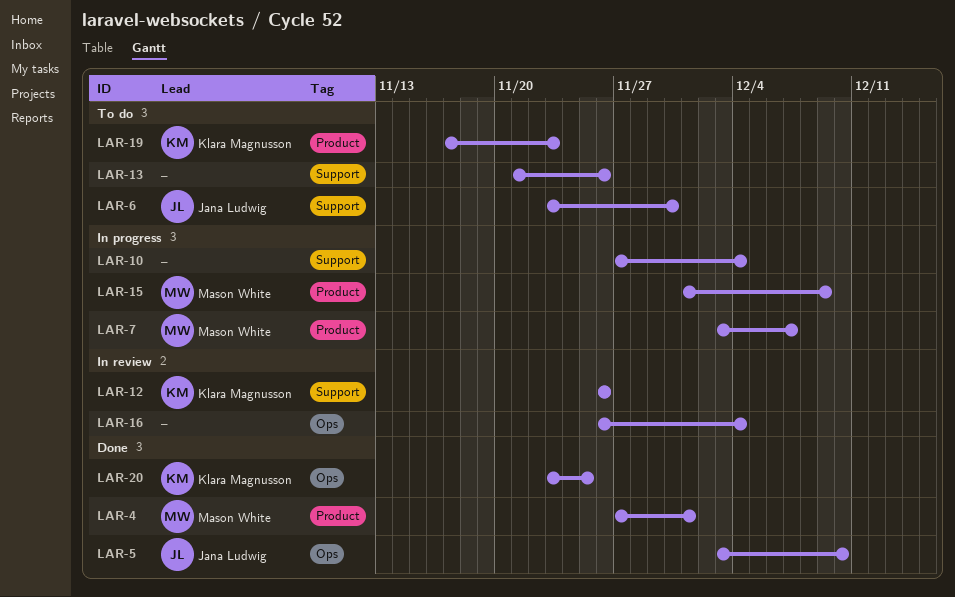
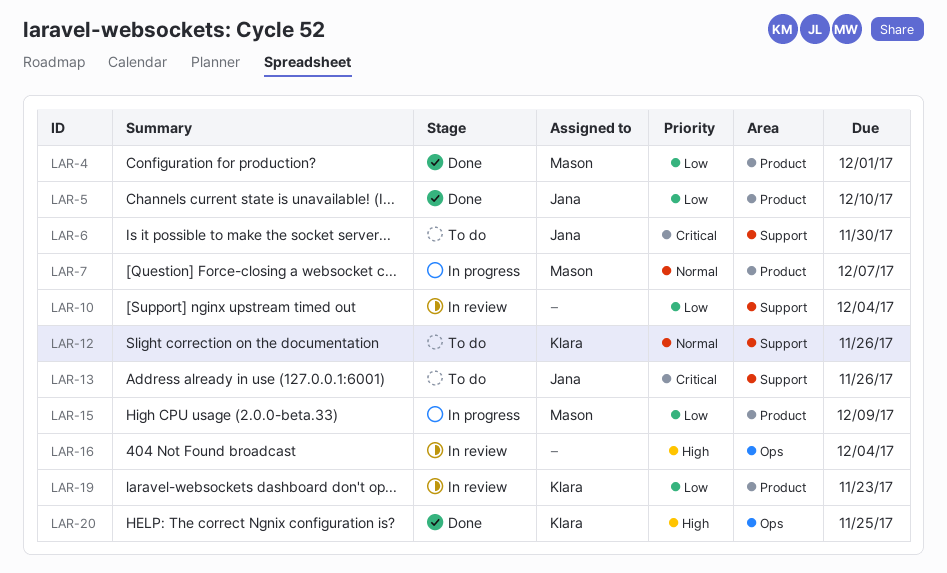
LAR-5, label: Ops -> Product
LAR-10, status: In progress -> In review
LAR-12, status: In review -> To do
LAR-13, owner: none -> Jana Ludwig
LAR-19, status: To do -> In review

